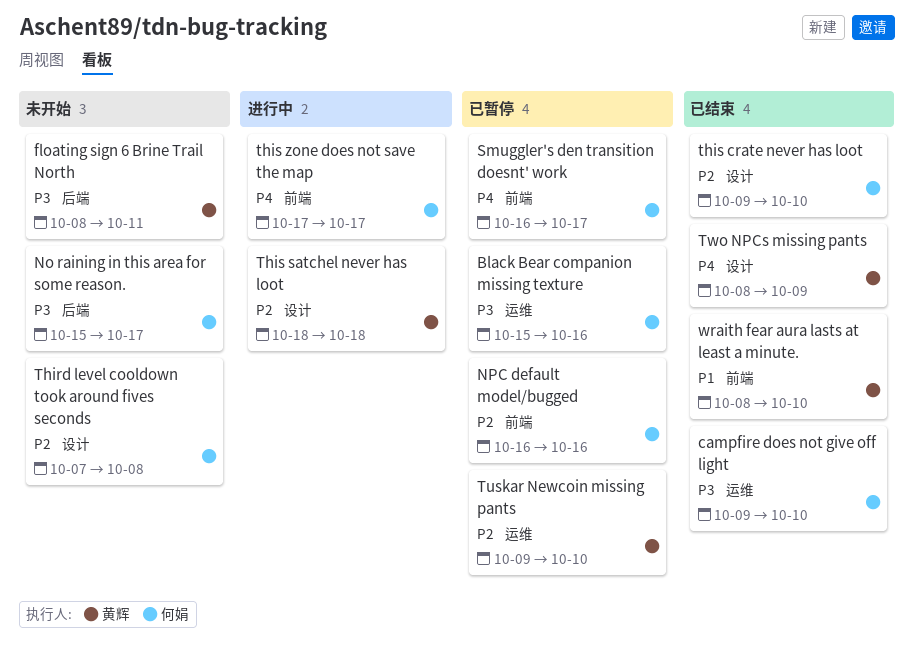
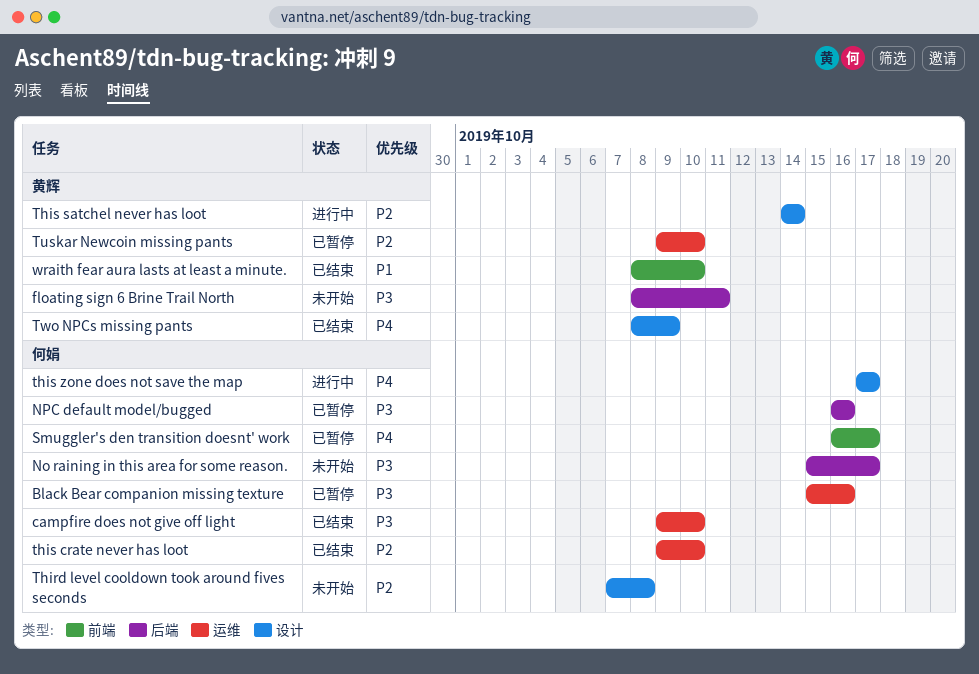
NPC default model/bugged, priority: P2 -> P3
NPC default model/bugged, label: 前端 -> 后端
this crate never has loot, label: 设计 -> 运维
This satchel never has loot, start: Oct 18 -> Oct 14
This satchel never has loot, due: Oct 18 -> Oct 14
this zone does not save the map, label: 前端 -> 设计

